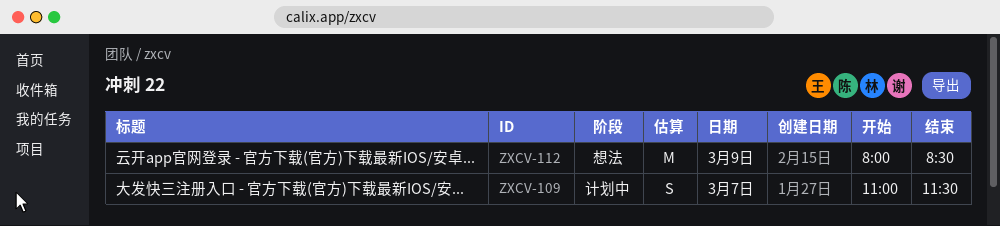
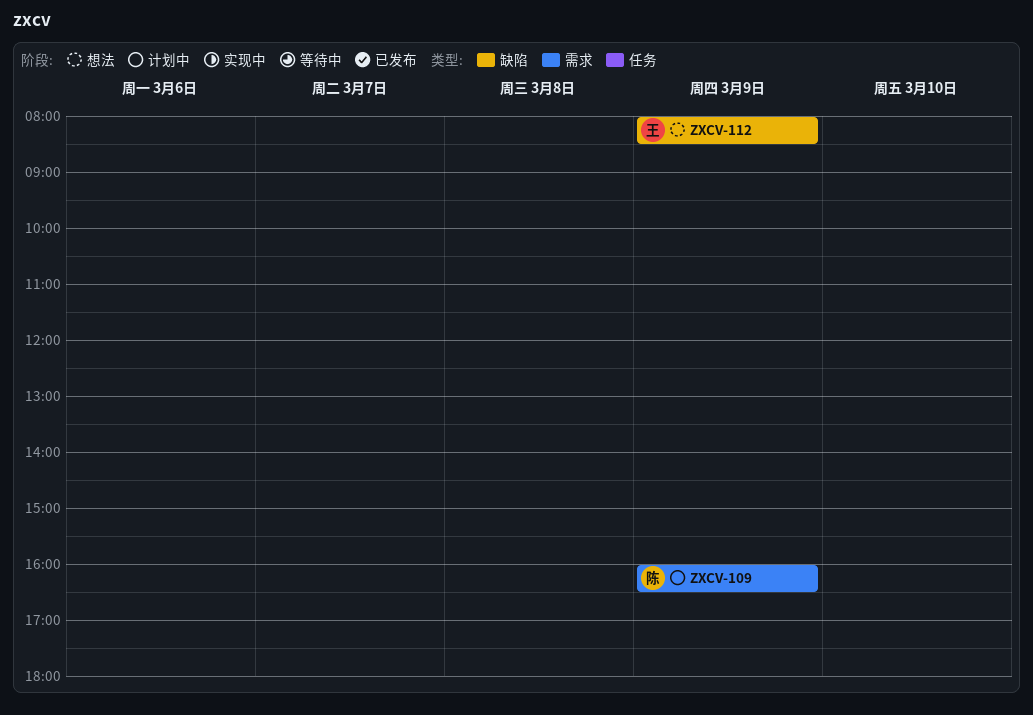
ZXCV-109, day: Mar 7 -> Mar 9
ZXCV-109, begins: 11:00 -> 16:00
ZXCV-109, ends: 11:30 -> 16:30

